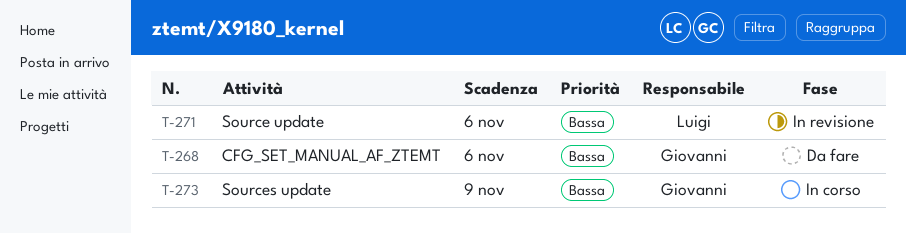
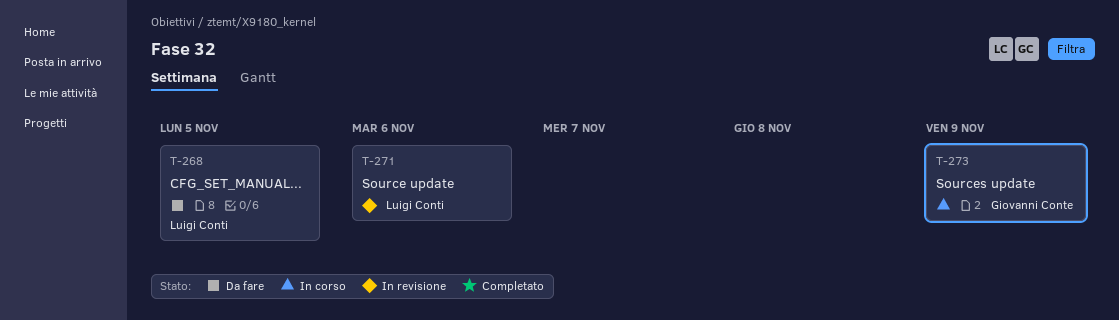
T-268, owner: Giovanni Conte -> Luigi Conti
T-268, due: Nov 6 -> Nov 5

